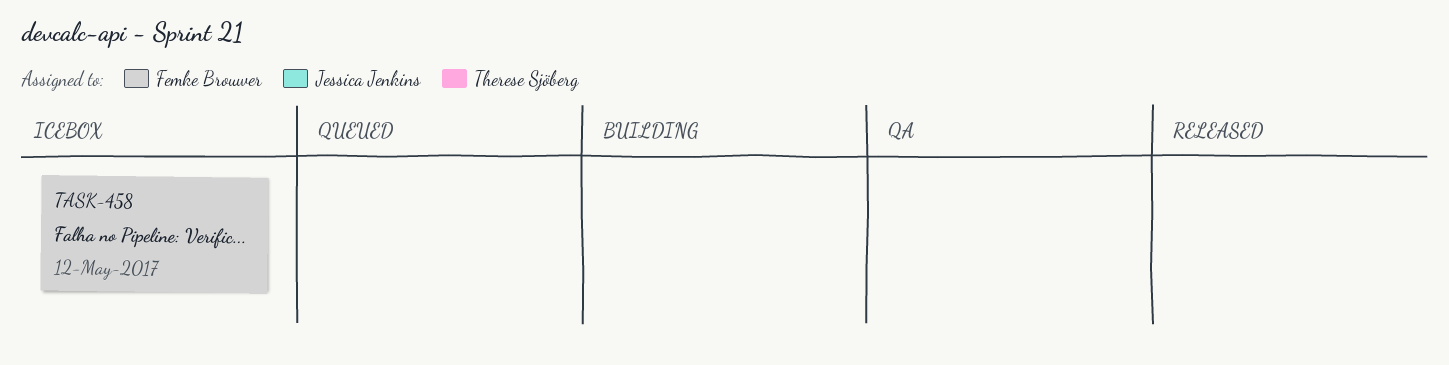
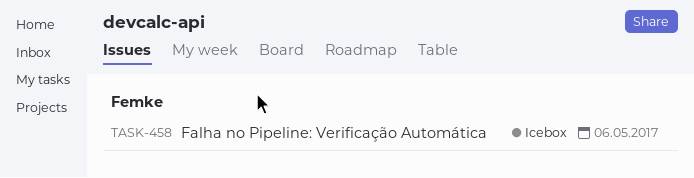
TASK-458, due: May 12 -> May 6

